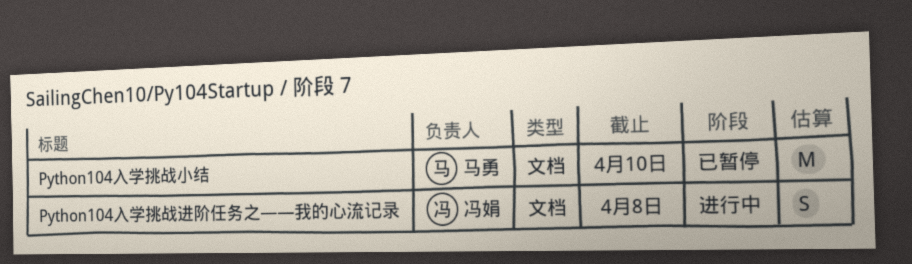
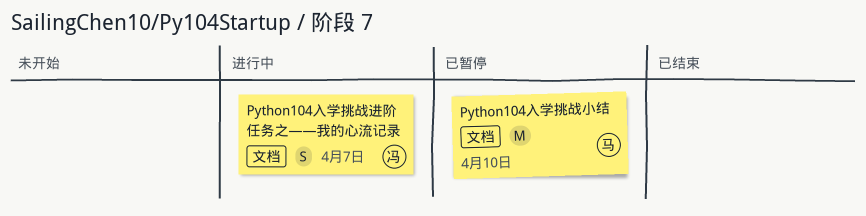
Python104入学挑战进阶任务之——我的心流记录, due: Apr 8 -> Apr 7

